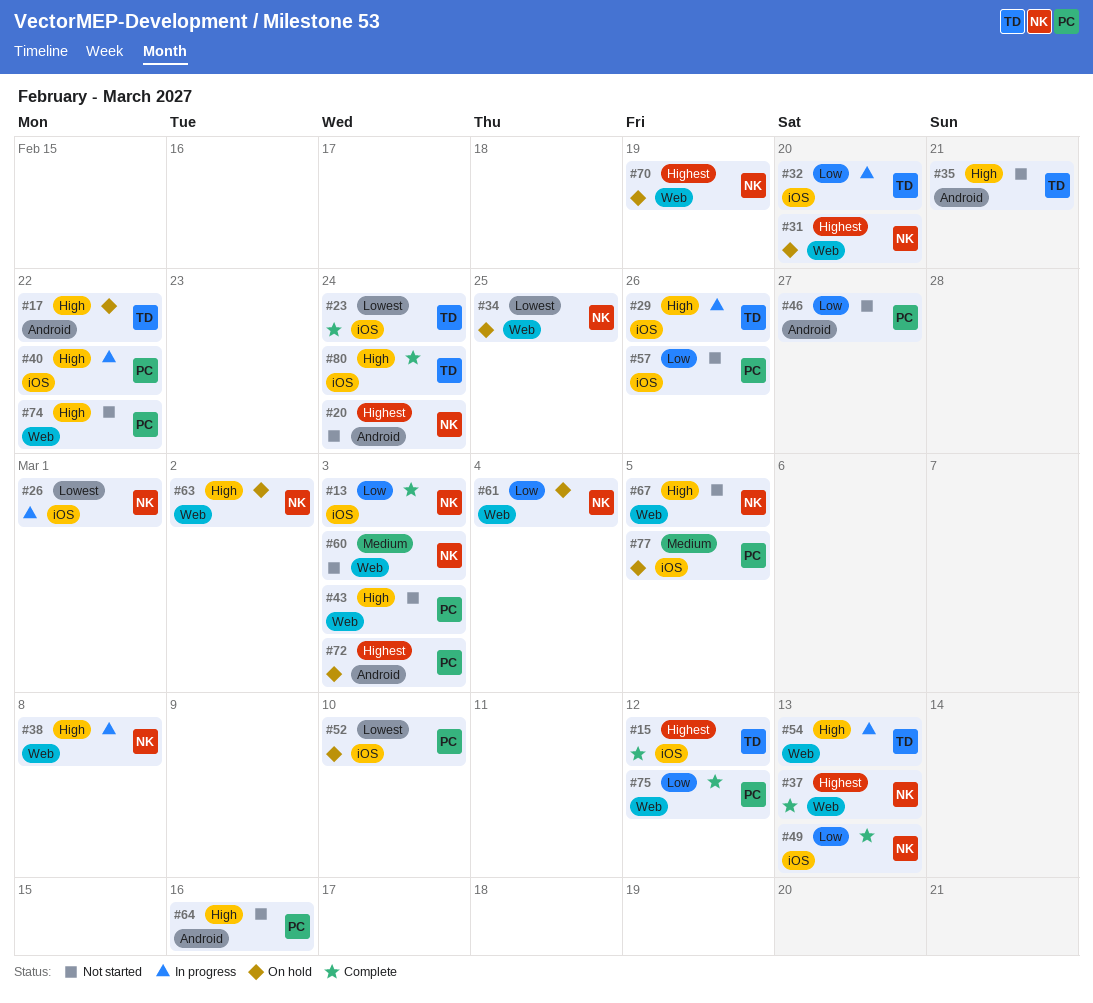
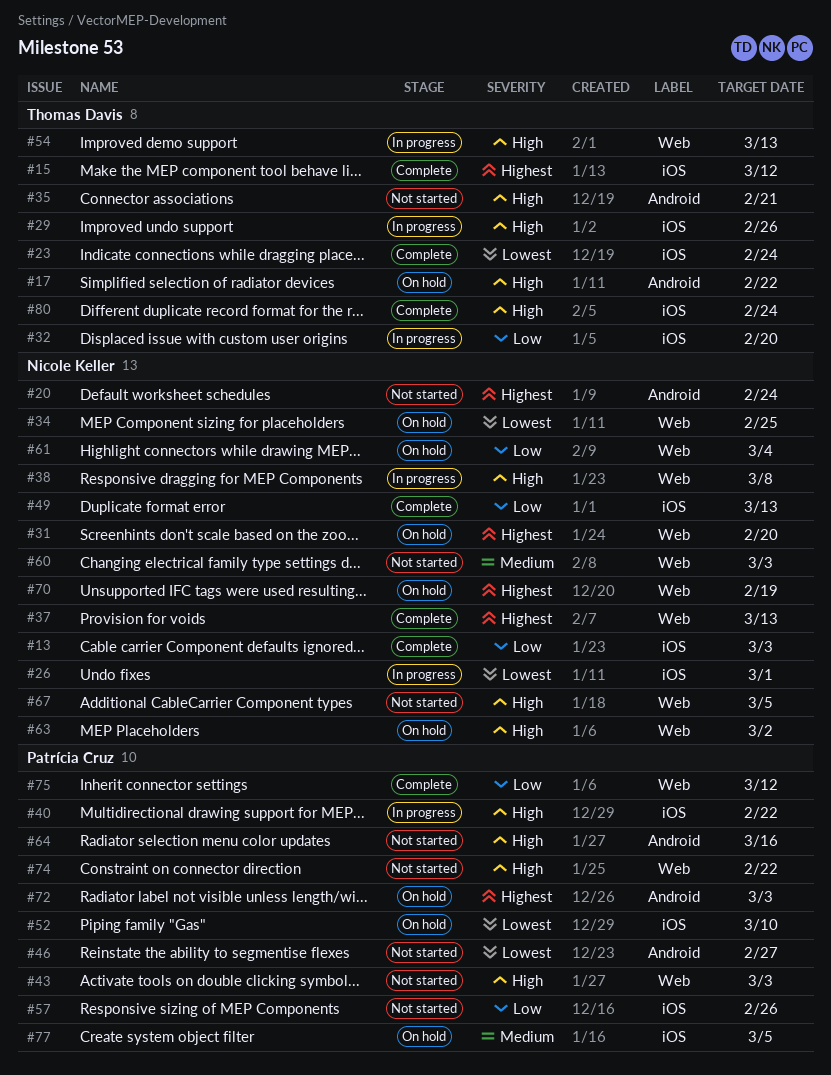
#46, priority: Low -> Lowest

